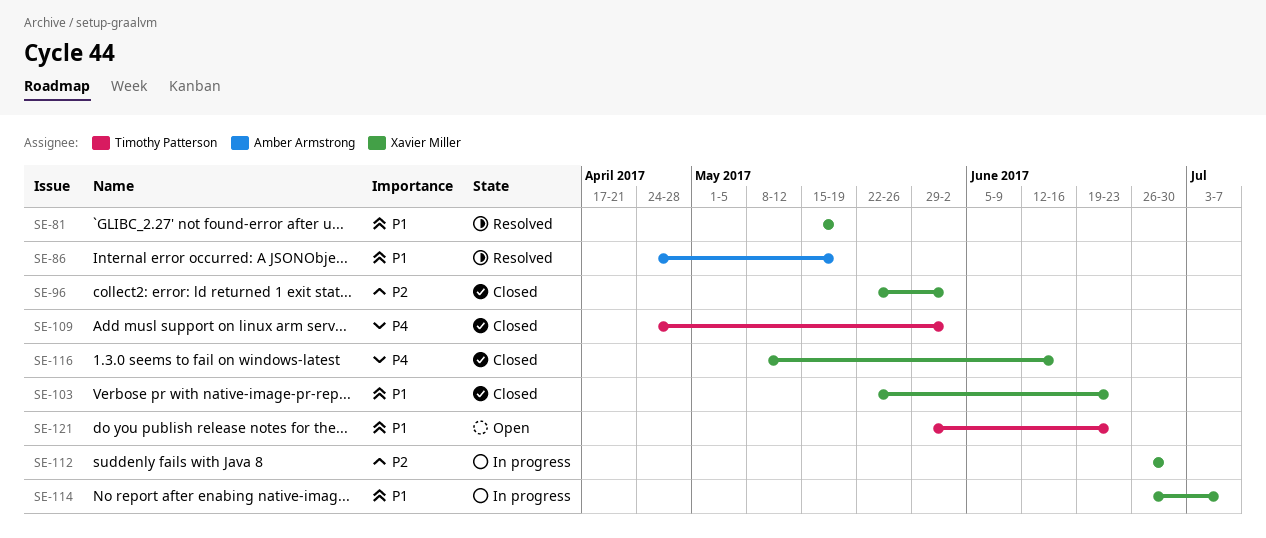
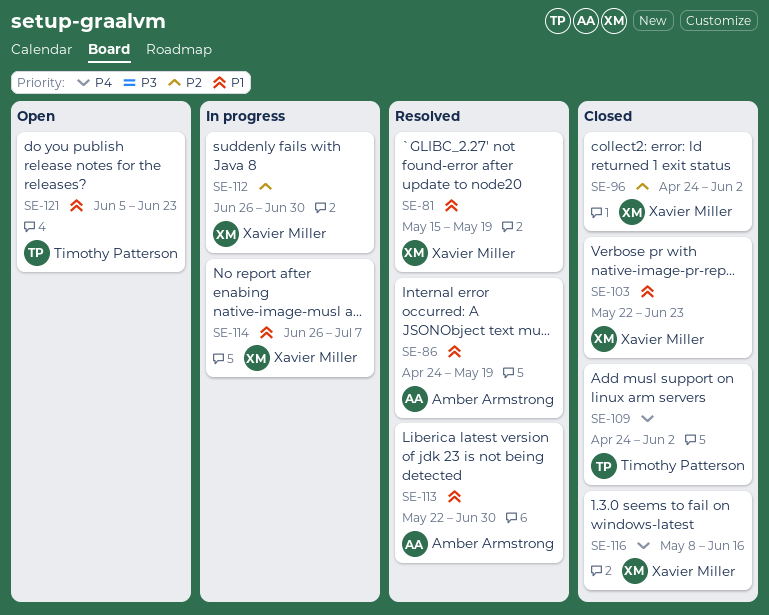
SE-96, start: May 22 -> Apr 24
SE-113: none -> present
SE-121, start: May 29 -> Jun 5

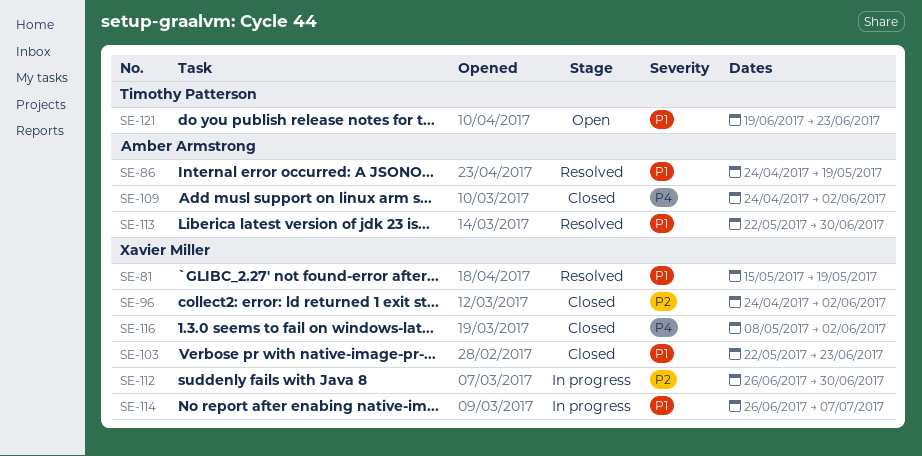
SE-109, owner: Timothy Patterson -> Amber Armstrong
SE-116, due: Jun 16 -> Jun 2
SE-121, start: Jun 5 -> Jun 19

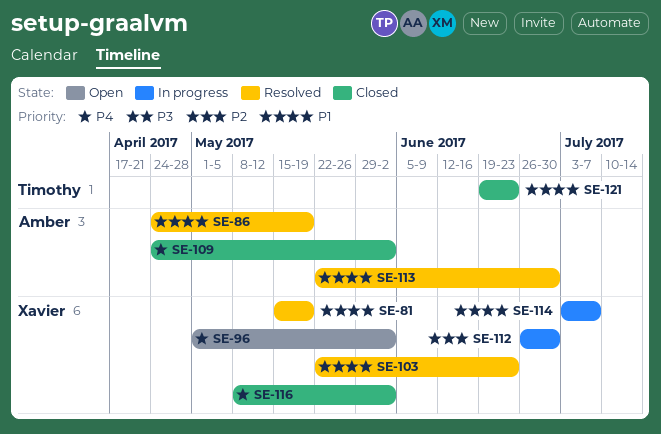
SE-96, status: Closed -> Open
SE-96, priority: P2 -> P4
SE-96, start: Apr 24 -> May 1
SE-103, status: Closed -> Resolved
SE-114, start: Jun 26 -> Jul 3
SE-121, status: Open -> Closed

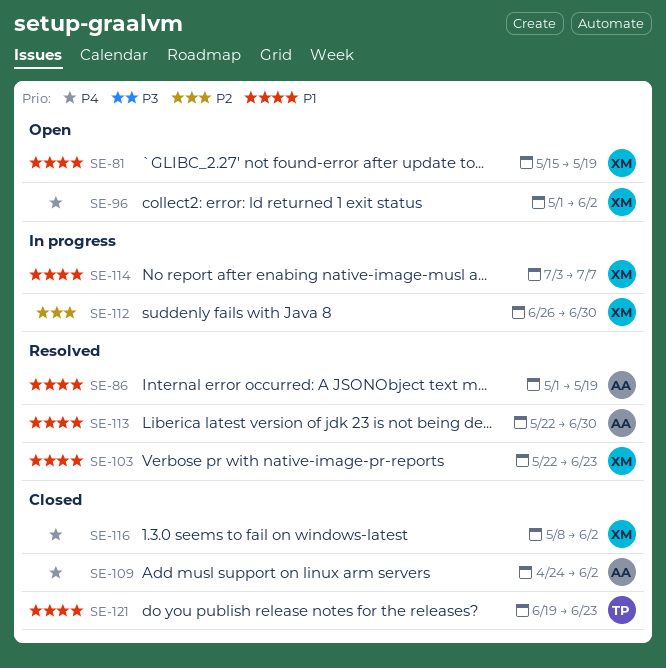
SE-81, status: Resolved -> Open
SE-86, start: Apr 24 -> May 1

